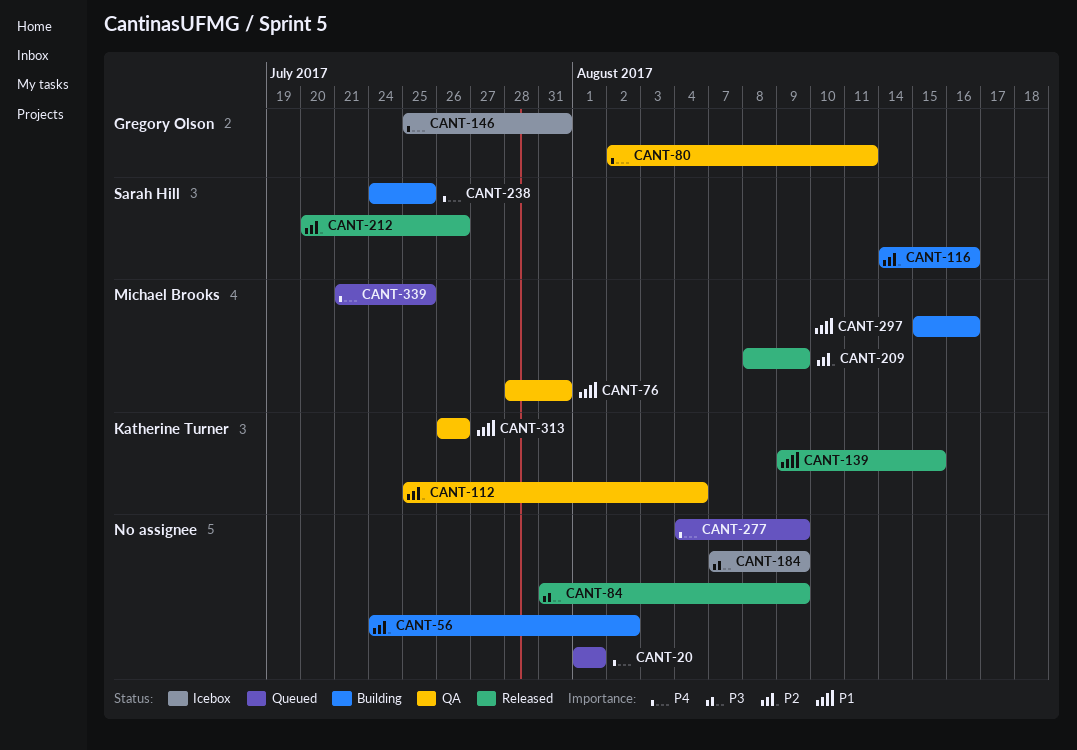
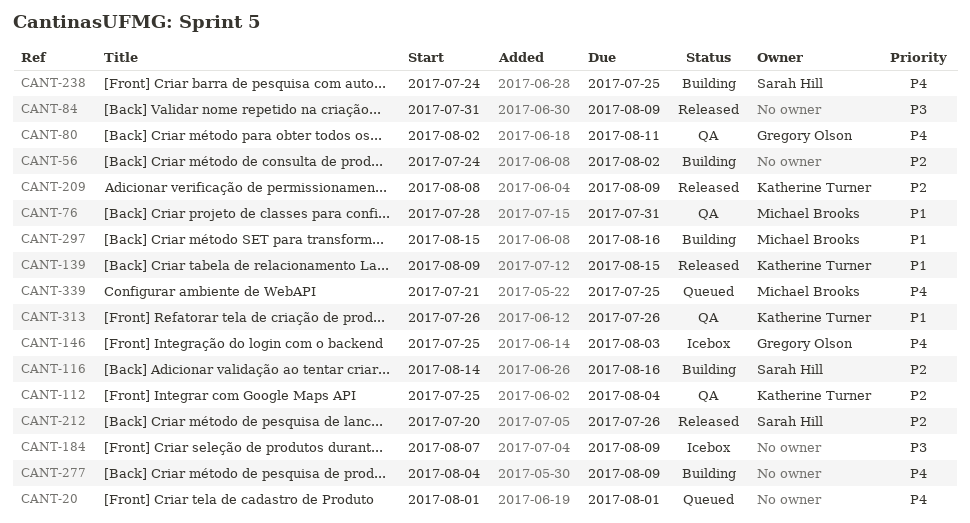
CANT-146, due: Jul 31 -> Aug 3
CANT-209, owner: Michael Brooks -> Katherine Turner
CANT-277, status: Queued -> Building

